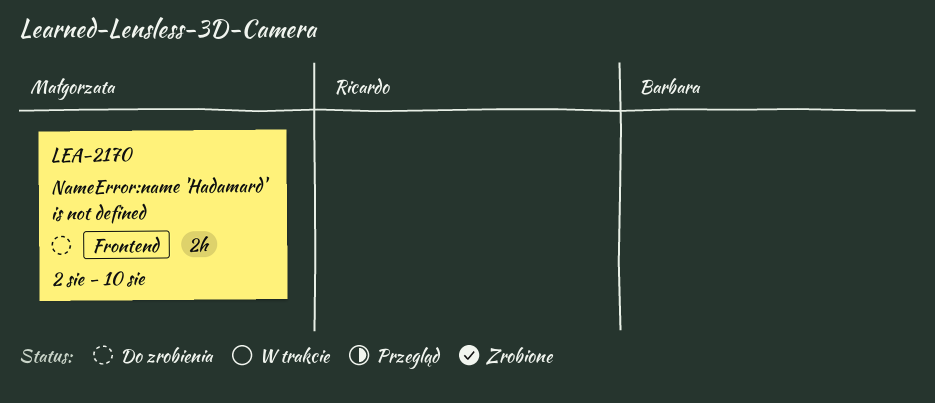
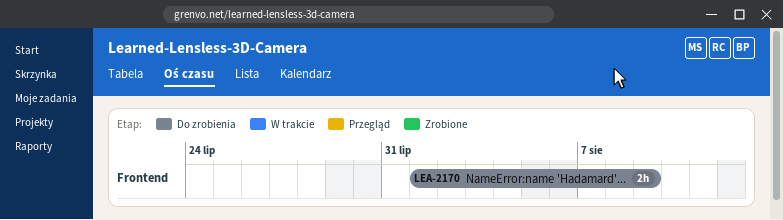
LEA-2170, start: Aug 2 -> Aug 1
LEA-2170, due: Aug 10 -> Aug 9

